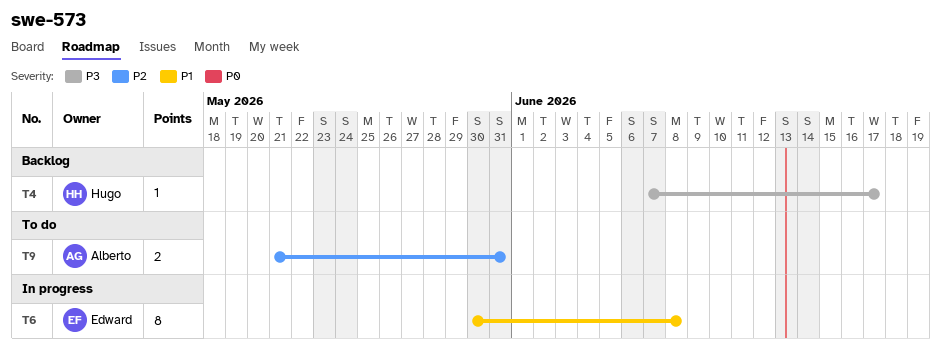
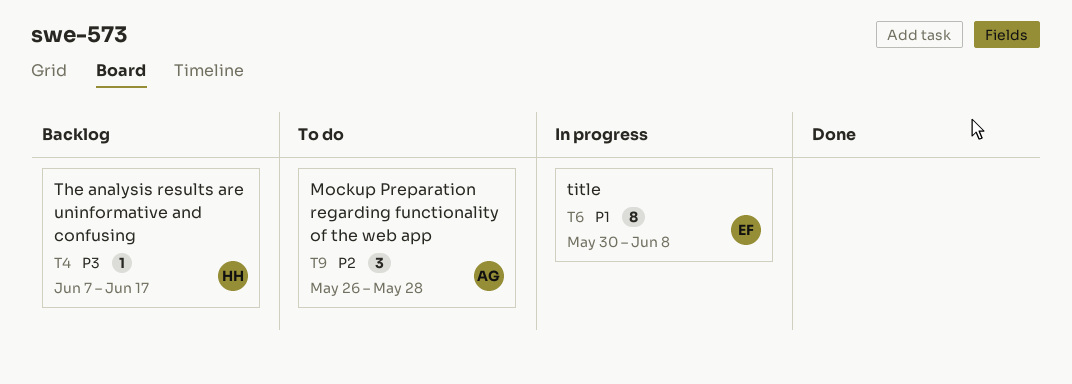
T9, estimate: 2 -> 3
T9, start: May 21 -> May 26
T9, due: May 31 -> May 28

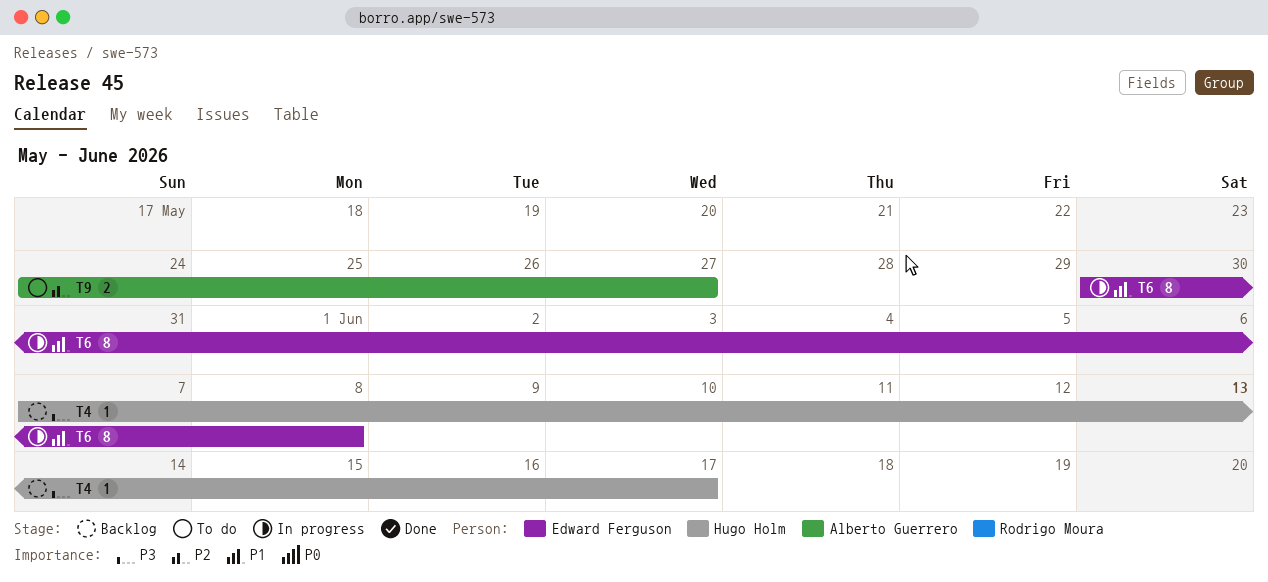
T9, estimate: 3 -> 2
T9, start: May 26 -> May 24
T9, due: May 28 -> May 27

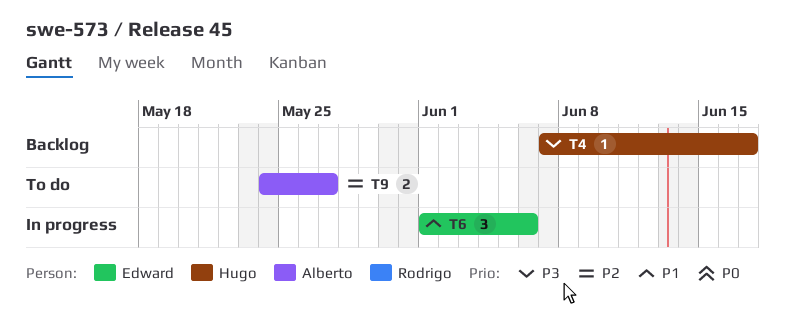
T6, estimate: 8 -> 3
T6, start: May 30 -> Jun 1
T6, due: Jun 8 -> Jun 6

